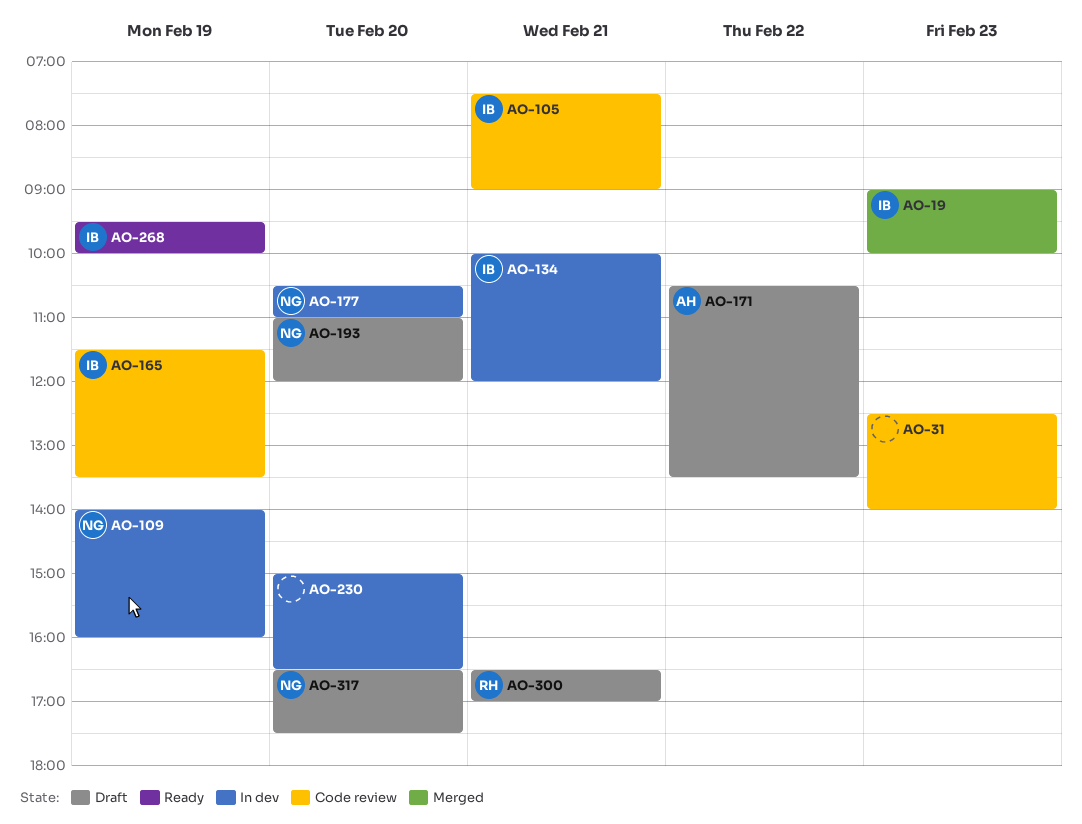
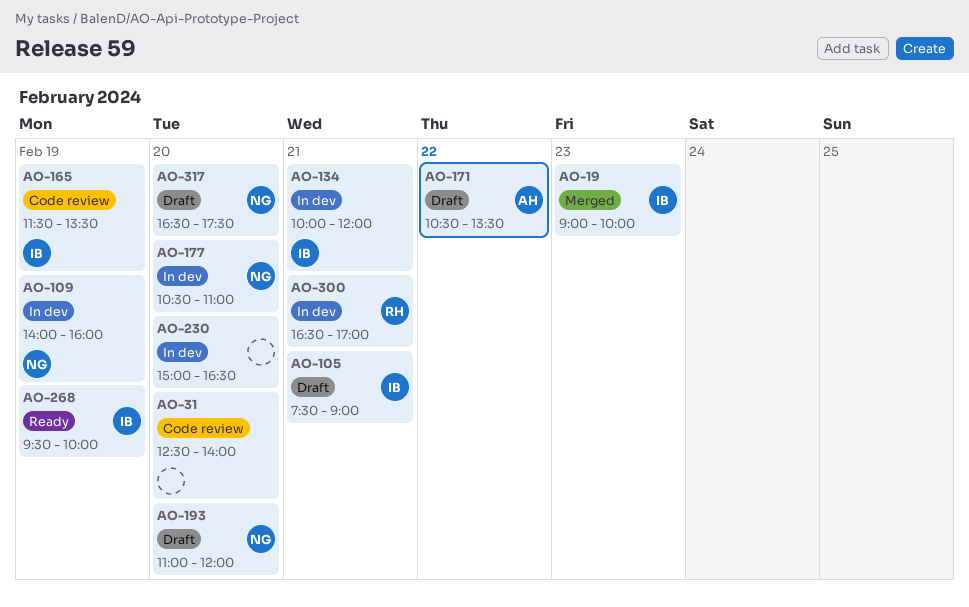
AO-31, day: Feb 23 -> Feb 20
AO-105, status: Code review -> Draft
AO-300, status: Draft -> In dev

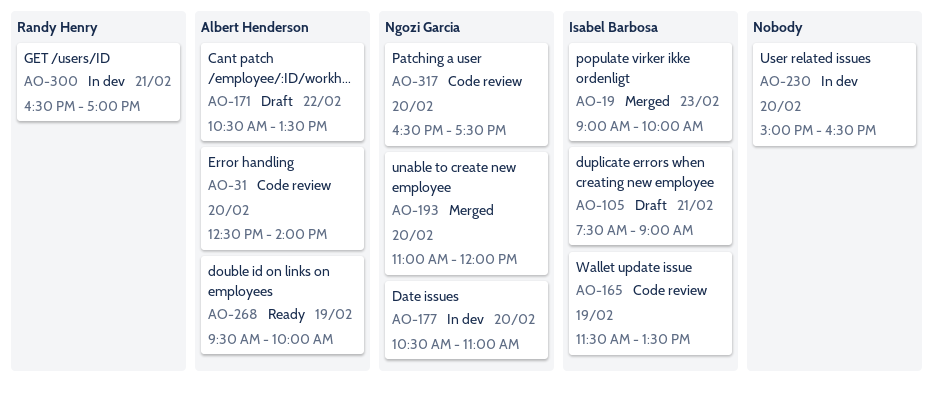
AO-31, owner: none -> Albert Henderson
AO-109: present -> none
AO-134: present -> none
AO-193, status: Draft -> Merged
AO-268, owner: Isabel Barbosa -> Albert Henderson
AO-317, status: Draft -> Code review

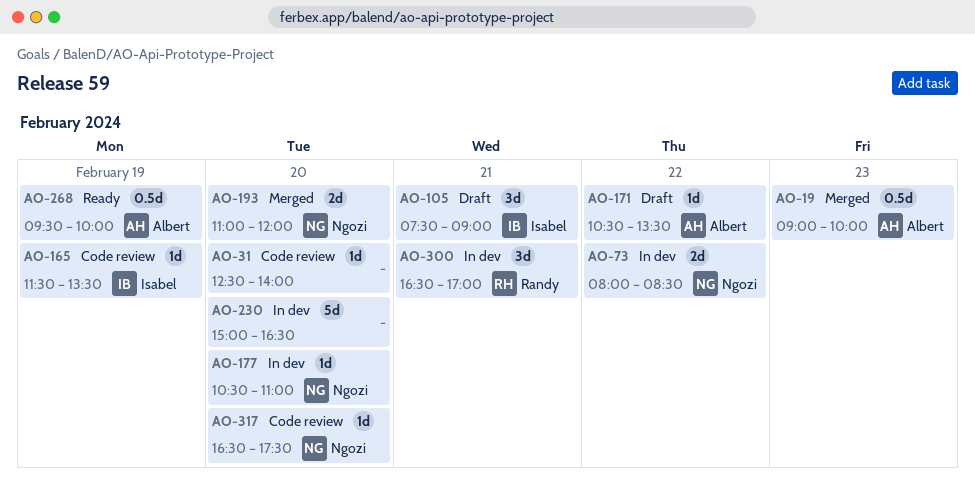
AO-19, owner: Isabel Barbosa -> Albert Henderson
AO-31, owner: Albert Henderson -> none
AO-73: none -> present

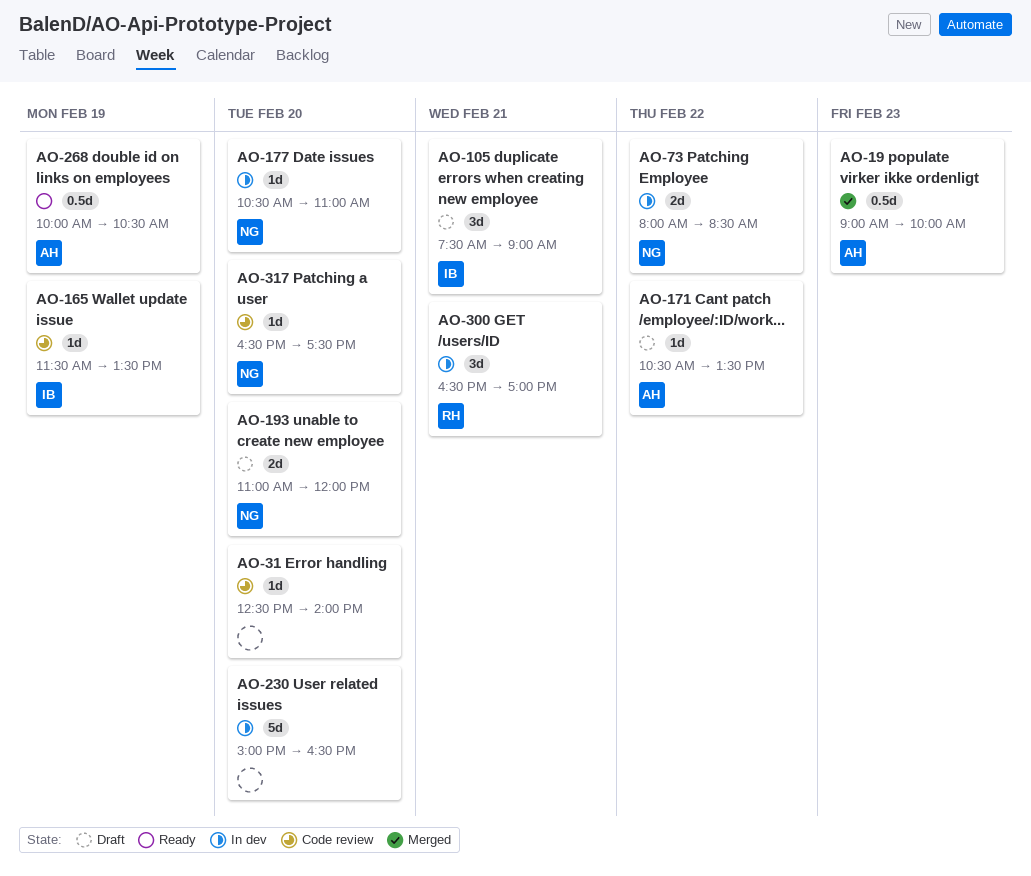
AO-193, status: Merged -> Draft
AO-268, begins: 09:30 -> 10:00
AO-268, ends: 10:00 -> 10:30

